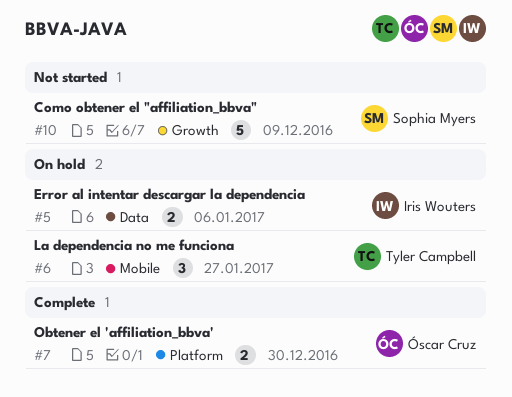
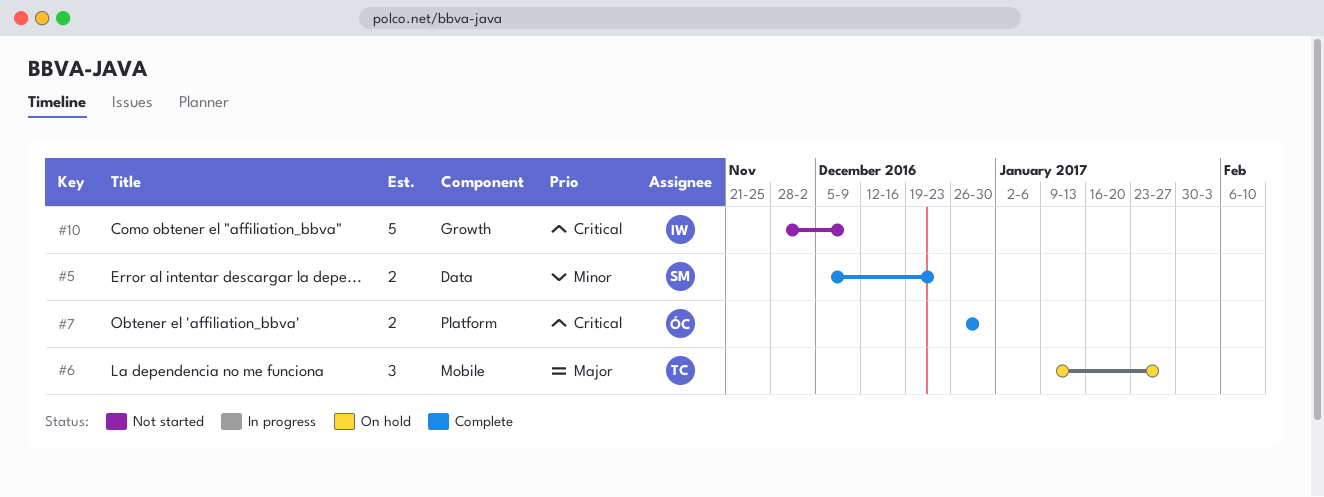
#5, status: On hold -> Complete
#5, owner: Iris Wouters -> Sophia Myers
#5, due: Jan 6 -> Dec 23
#10, owner: Sophia Myers -> Iris Wouters

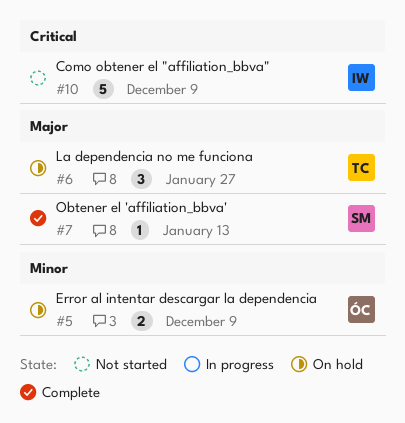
#5, status: Complete -> On hold
#5, owner: SM -> ÓC
#5, due: Dec 23 -> Dec 9
#7, owner: ÓC -> SM
#7, priority: Critical -> Major
#7, estimate: 2 -> 1
#7, due: Dec 30 -> Jan 13

